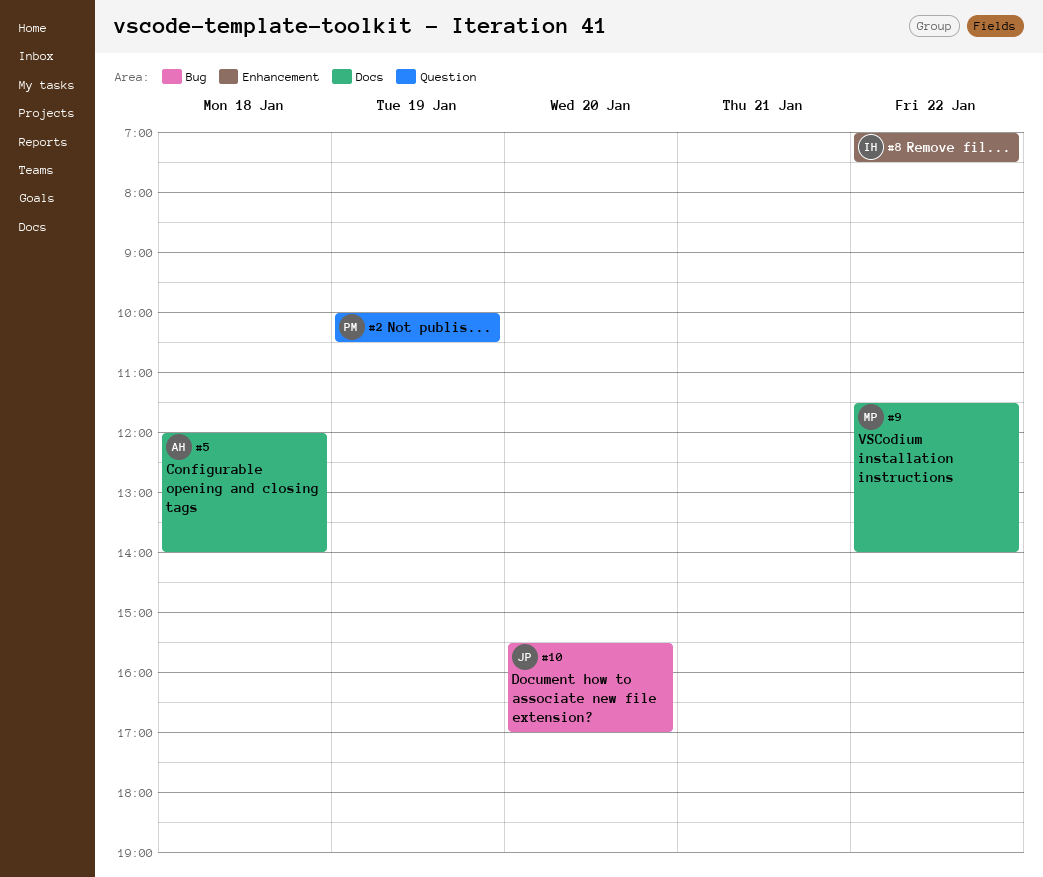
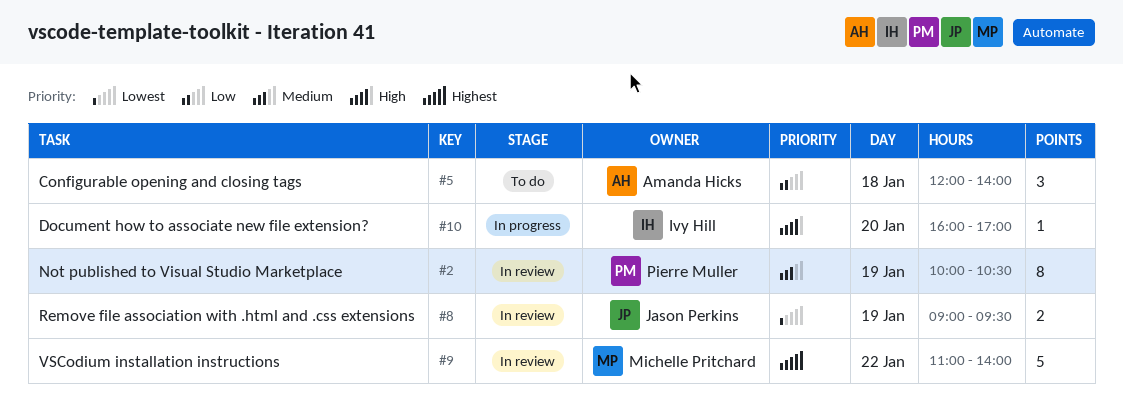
#8, owner: Ivy Hill -> Jason Perkins
#8, day: Jan 22 -> Jan 19
#8, begins: 07:00 -> 09:00
#8, ends: 07:30 -> 09:30
#9, begins: 11:30 -> 11:00
#10, owner: Jason Perkins -> Ivy Hill
#10, begins: 15:30 -> 16:00

